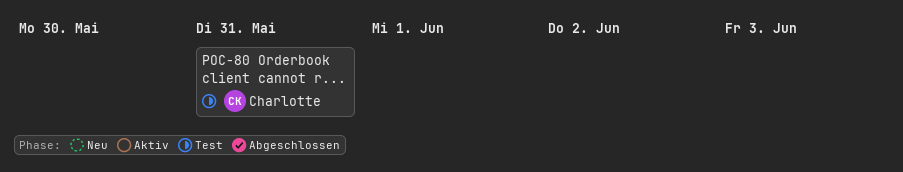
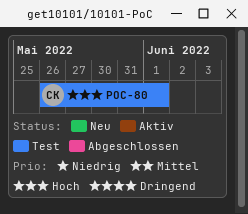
POC-80, due: May 31 -> Jun 1

